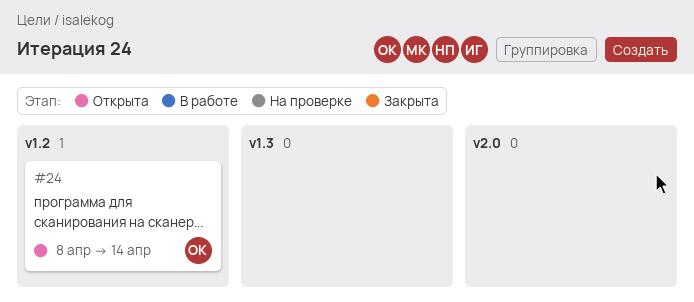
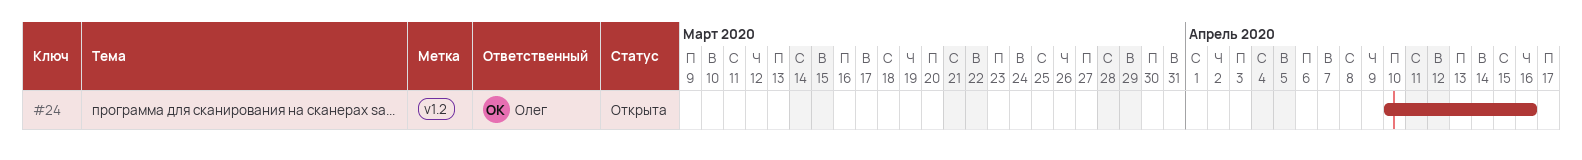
#24, start: Apr 8 -> Apr 10
#24, due: Apr 14 -> Apr 16

